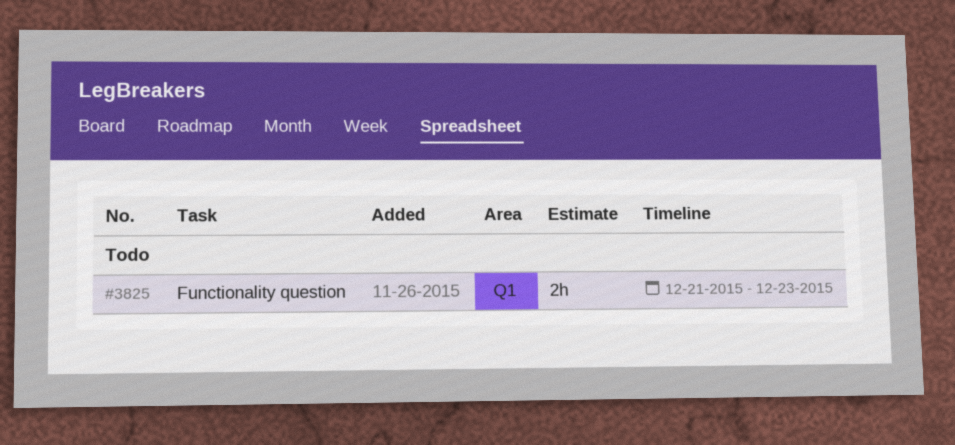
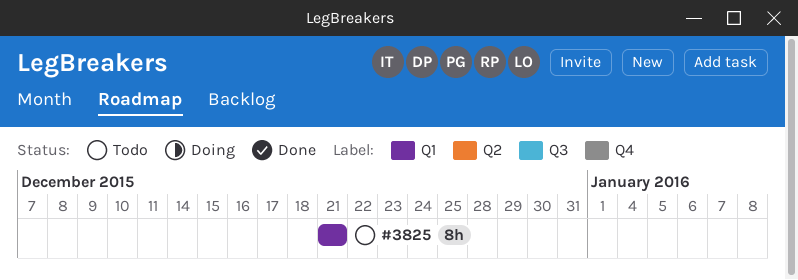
#3825, estimate: 2h -> 8h
#3825, due: Dec 23 -> Dec 21

